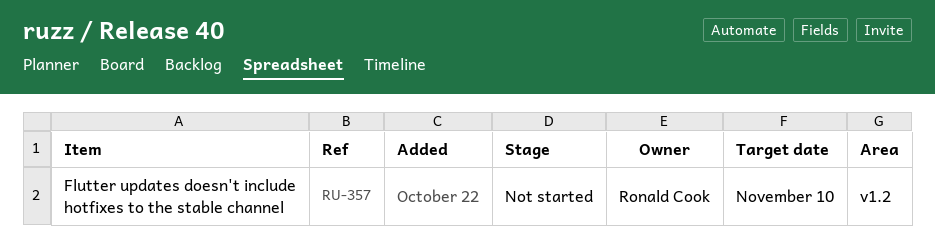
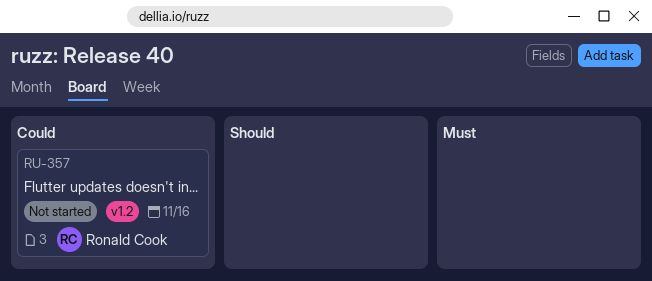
RU-357, due: Nov 10 -> Nov 16

